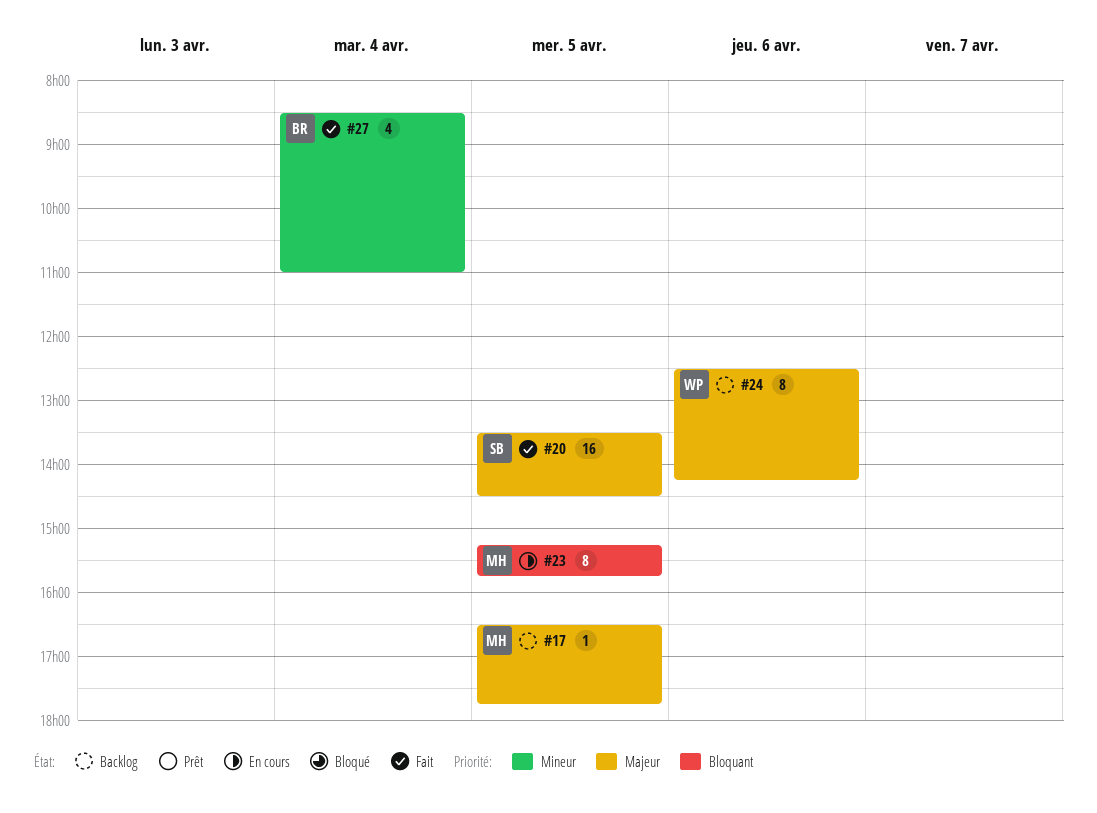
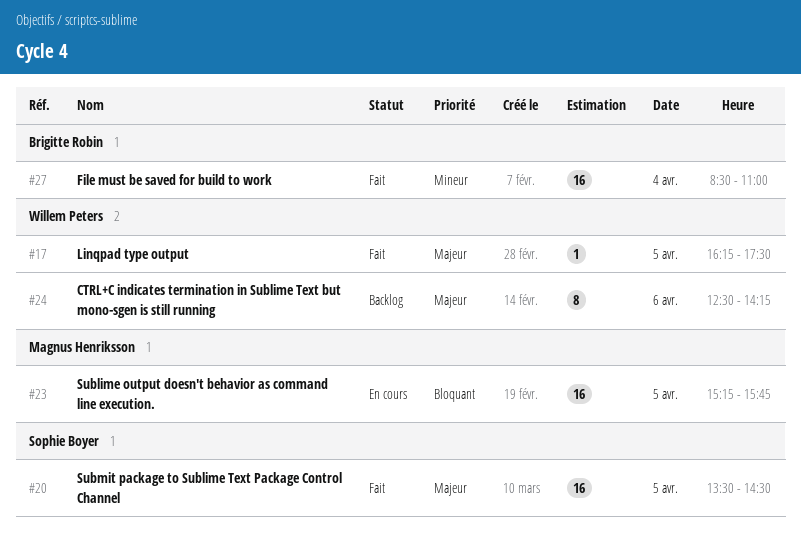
#17, status: Backlog -> Fait
#17, owner: Magnus Henriksson -> Willem Peters
#17, begins: 16:30 -> 16:15
#17, ends: 17:45 -> 17:30
#23, estimate: 8 -> 16
#27, estimate: 4 -> 16

